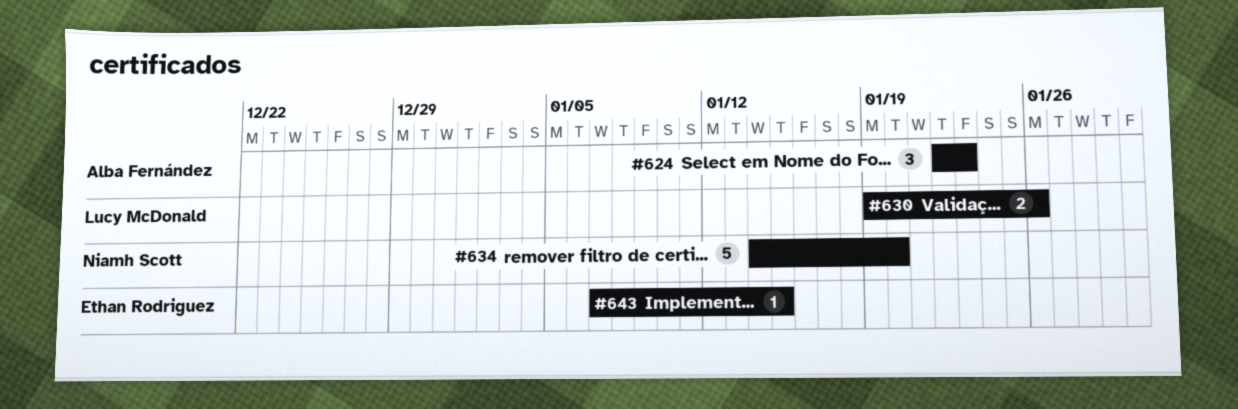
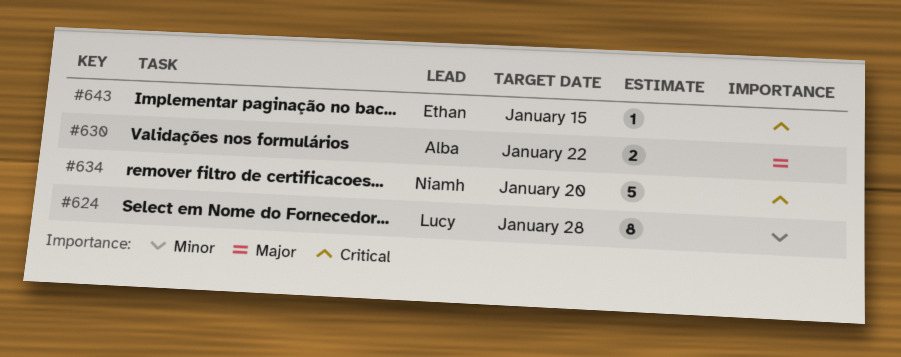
#624, owner: Alba Fernández -> Lucy McDonald
#624, estimate: 3 -> 8
#624, due: Jan 23 -> Jan 28
#630, owner: Lucy McDonald -> Alba Fernández
#630, due: Jan 26 -> Jan 22

